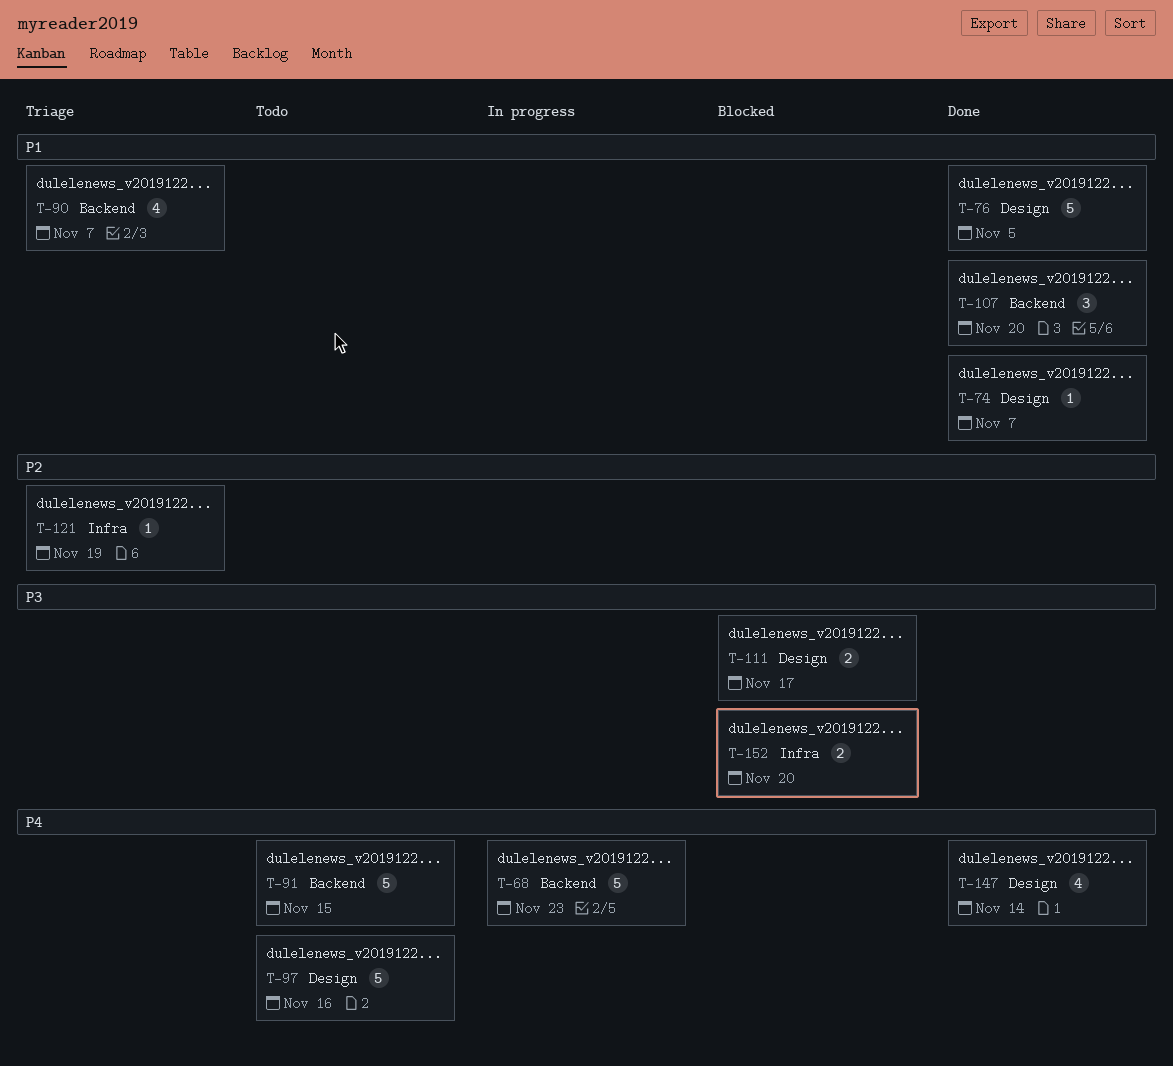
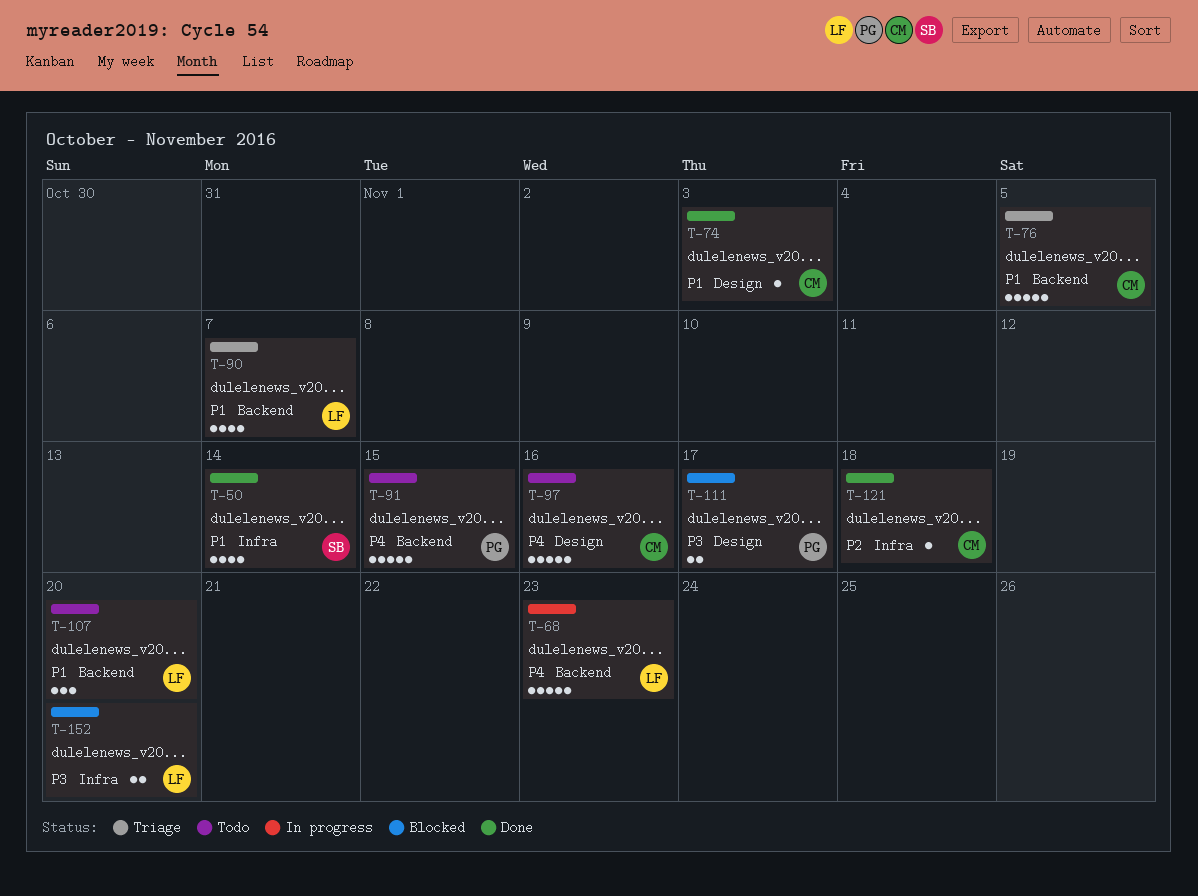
T-50: none -> present
T-74, due: Nov 7 -> Nov 3
T-76, status: Done -> Triage
T-76, label: Design -> Backend
T-107, status: Done -> Todo
T-121, status: Triage -> Done
T-121, due: Nov 19 -> Nov 18
T-147: present -> none

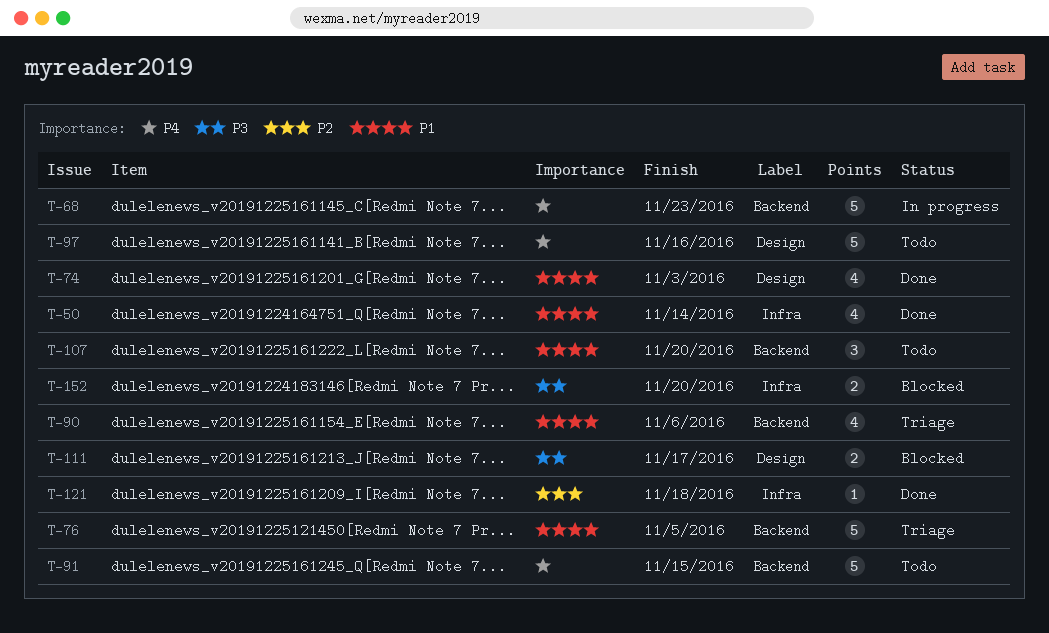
T-74, estimate: 1 -> 4
T-90, due: Nov 7 -> Nov 6

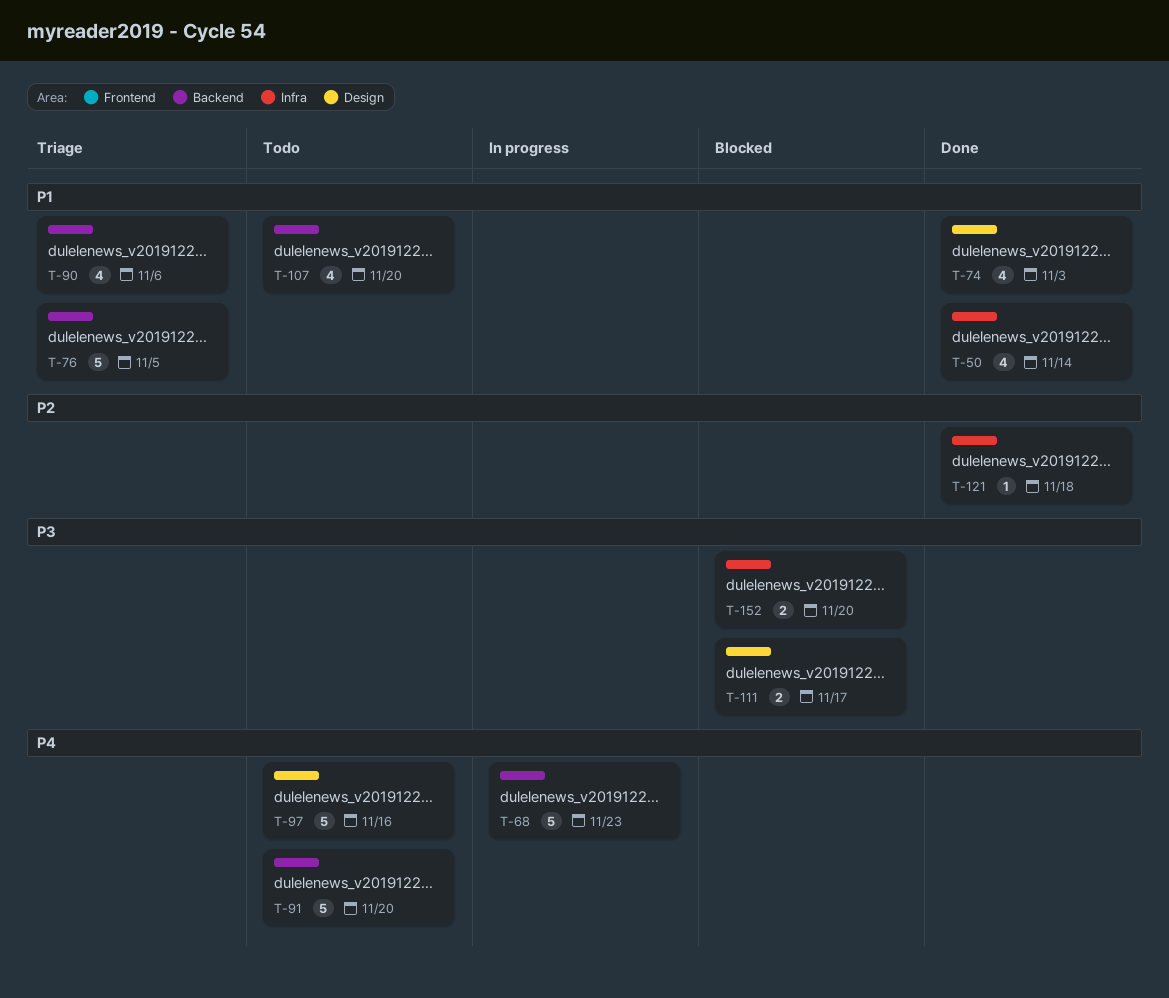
T-91, due: Nov 15 -> Nov 20
T-107, estimate: 3 -> 4

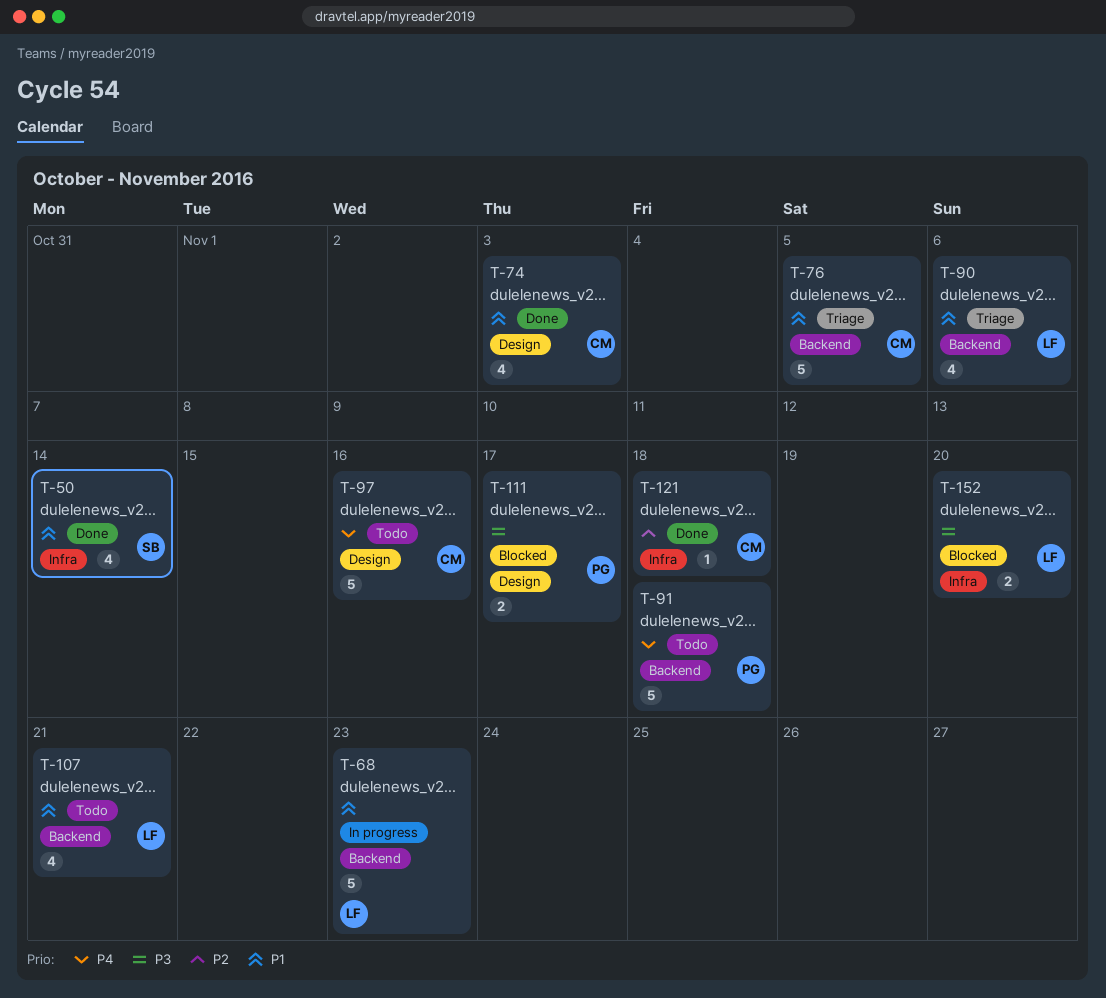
T-68, priority: P4 -> P1
T-91, due: Nov 20 -> Nov 18
T-107, due: Nov 20 -> Nov 21

